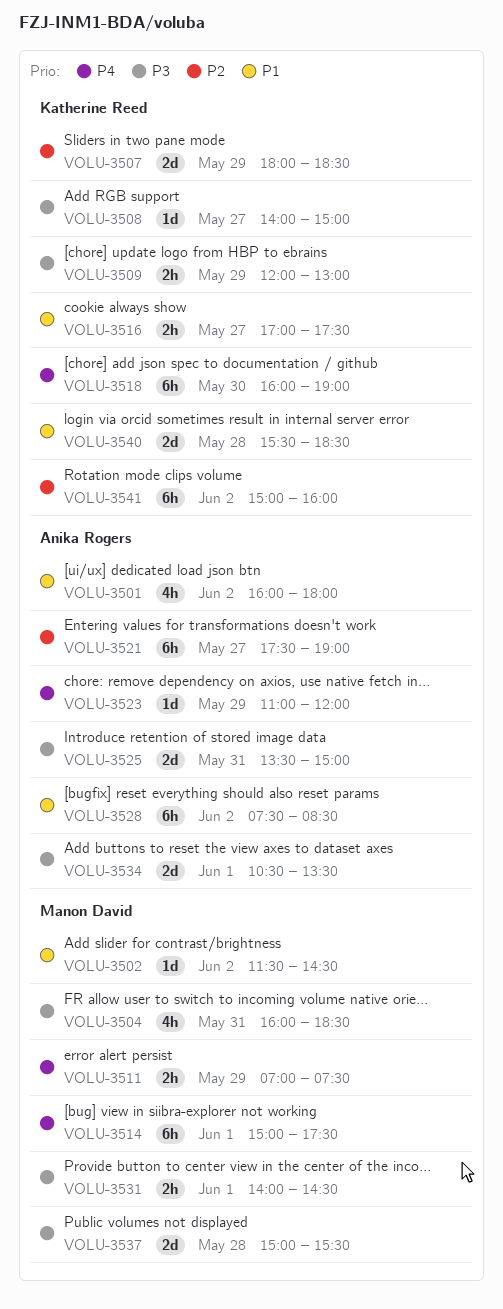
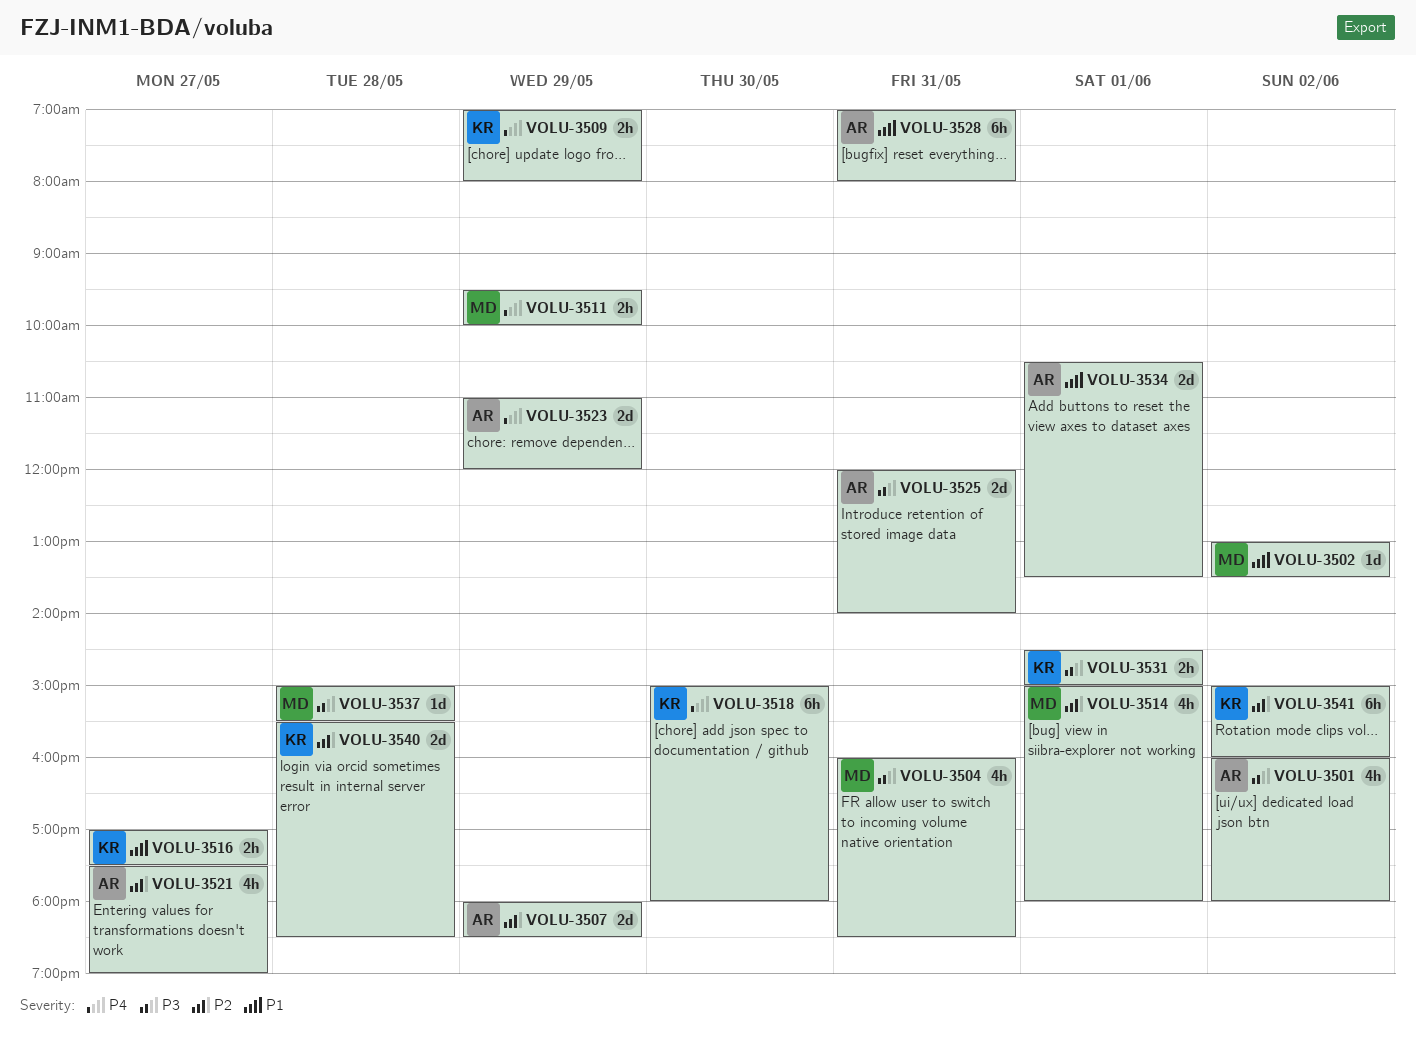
VOLU-3501, priority: P1 -> P3
VOLU-3502, begins: 11:30 -> 13:00
VOLU-3502, ends: 14:30 -> 13:30
VOLU-3507, owner: Katherine Reed -> Anika Rogers
VOLU-3508: present -> none
VOLU-3509, priority: P3 -> P4
VOLU-3509, begins: 12:00 -> 07:00
VOLU-3509, ends: 13:00 -> 08:00
VOLU-3511, begins: 07:00 -> 09:30
VOLU-3511, ends: 07:30 -> 10:00
VOLU-3514, priority: P4 -> P2
VOLU-3514, estimate: 6h -> 4h
VOLU-3514, ends: 17:30 -> 18:00
VOLU-3518, begins: 16:00 -> 15:00
VOLU-3518, ends: 19:00 -> 18:00
VOLU-3521, estimate: 6h -> 4h
VOLU-3523, estimate: 1d -> 2d
VOLU-3525, begins: 13:30 -> 12:00
VOLU-3525, ends: 15:00 -> 14:00
VOLU-3528, day: Jun 2 -> May 31
VOLU-3528, begins: 07:30 -> 07:00
VOLU-3528, ends: 08:30 -> 08:00
VOLU-3531, owner: Manon David -> Katherine Reed
VOLU-3531, begins: 14:00 -> 14:30
VOLU-3531, ends: 14:30 -> 15:00
VOLU-3534, priority: P3 -> P1
VOLU-3537, estimate: 2d -> 1d
VOLU-3540, priority: P1 -> P2

